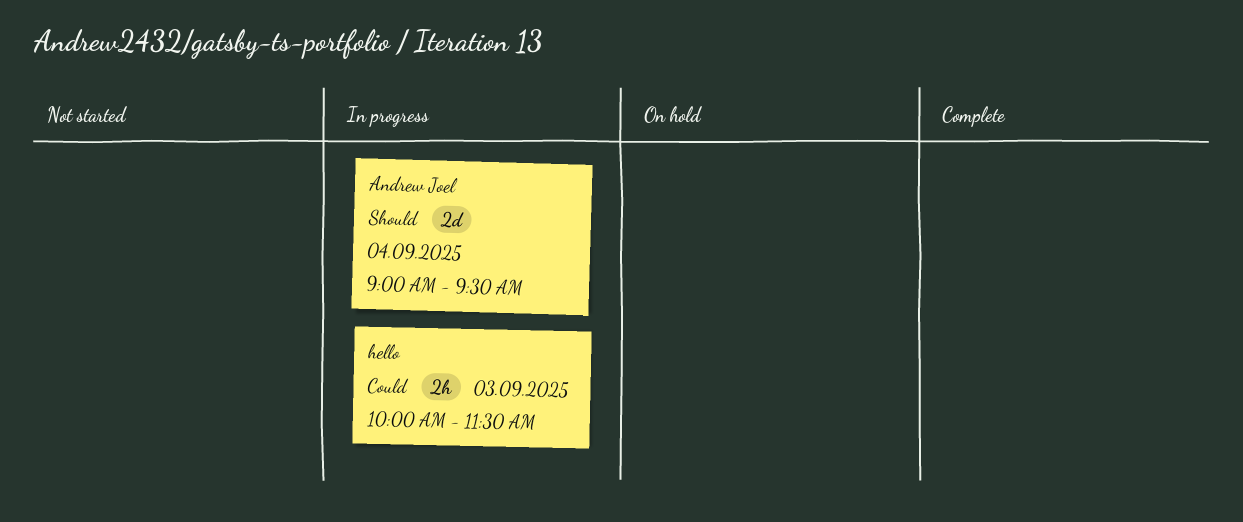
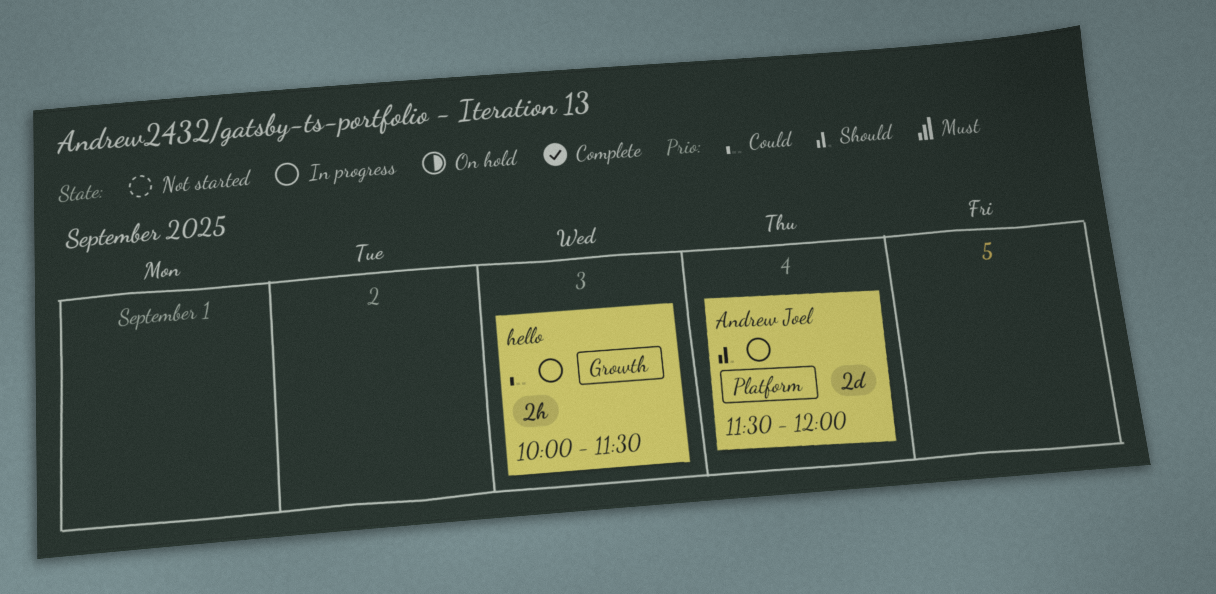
Andrew Joel, begins: 09:00 -> 11:30
Andrew Joel, ends: 09:30 -> 12:00

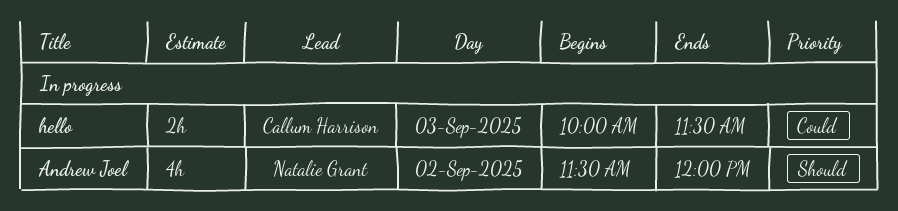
Andrew Joel, estimate: 2d -> 4h
Andrew Joel, day: Sep 4 -> Sep 2

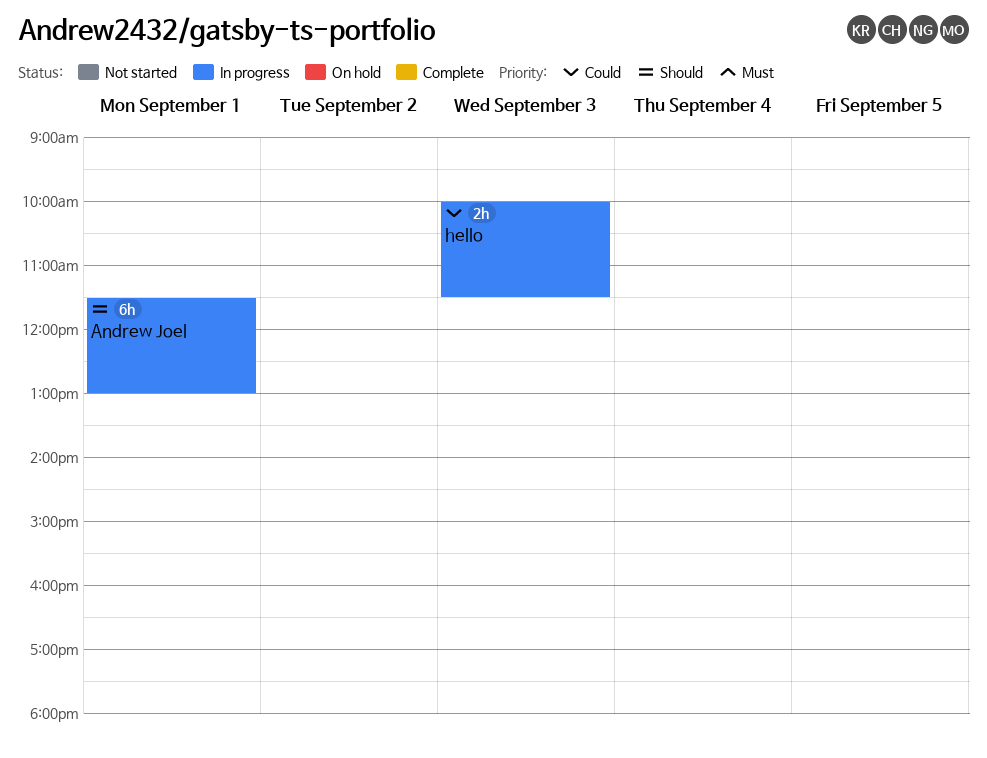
Andrew Joel, estimate: 4h -> 6h
Andrew Joel, day: Sep 2 -> Sep 1
Andrew Joel, ends: 12:00 -> 13:00

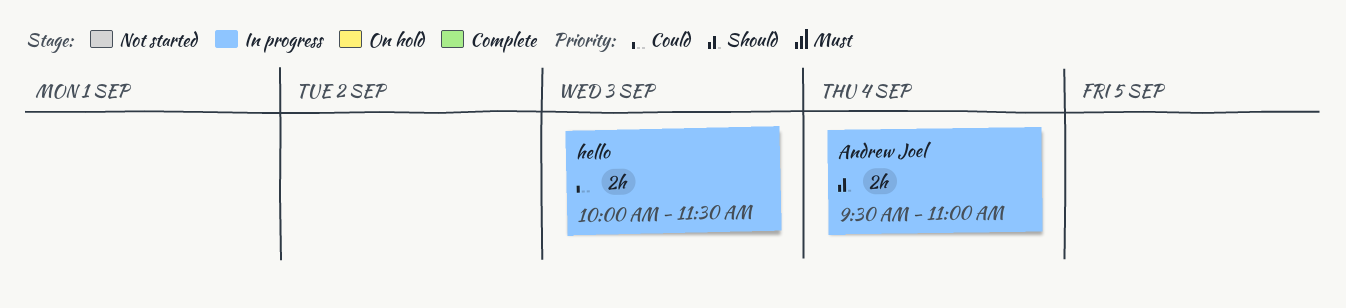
Andrew Joel, estimate: 6h -> 2h
Andrew Joel, day: Sep 1 -> Sep 4
Andrew Joel, begins: 11:30 -> 09:30
Andrew Joel, ends: 13:00 -> 11:00

